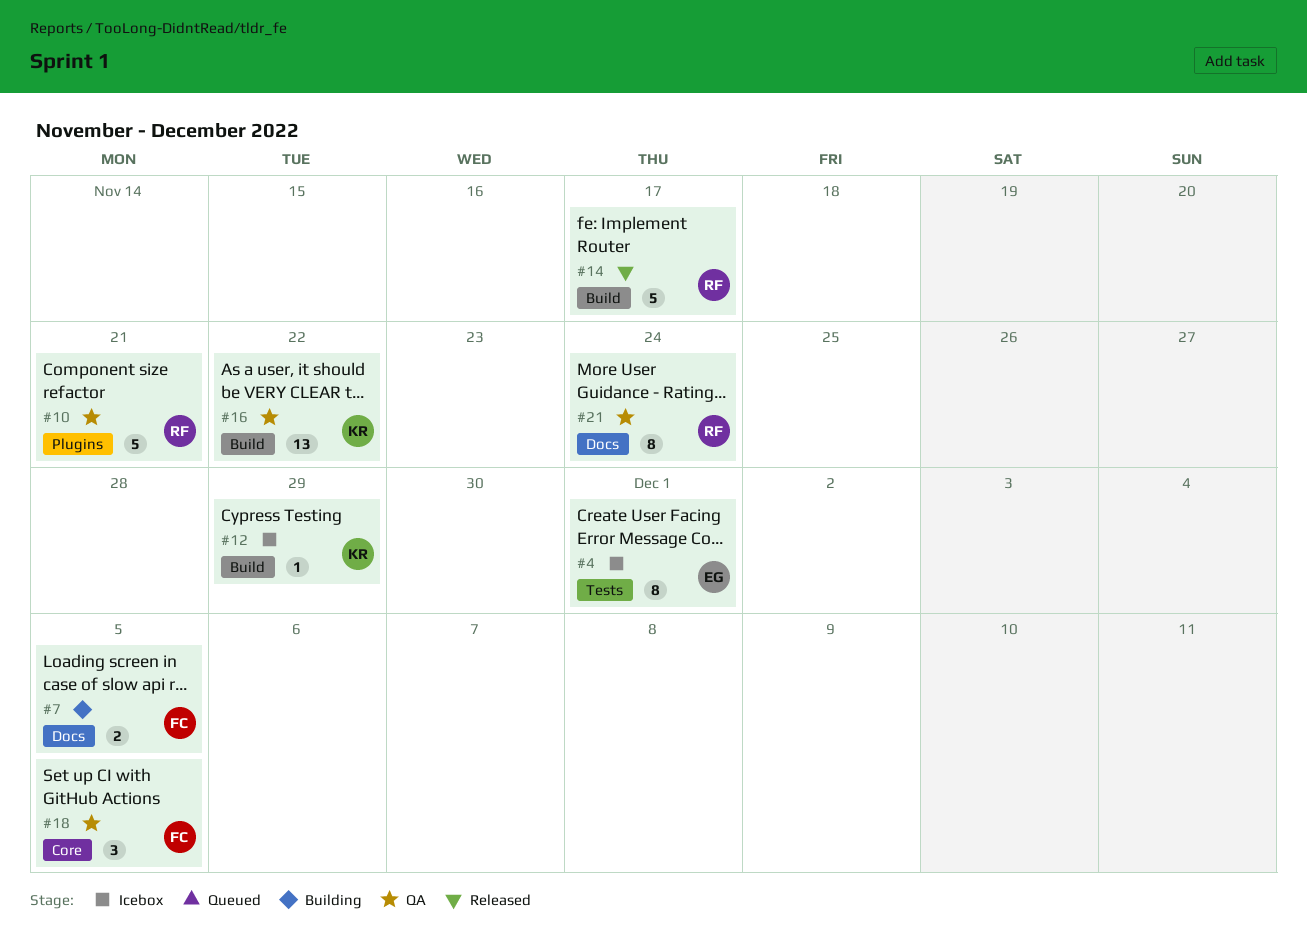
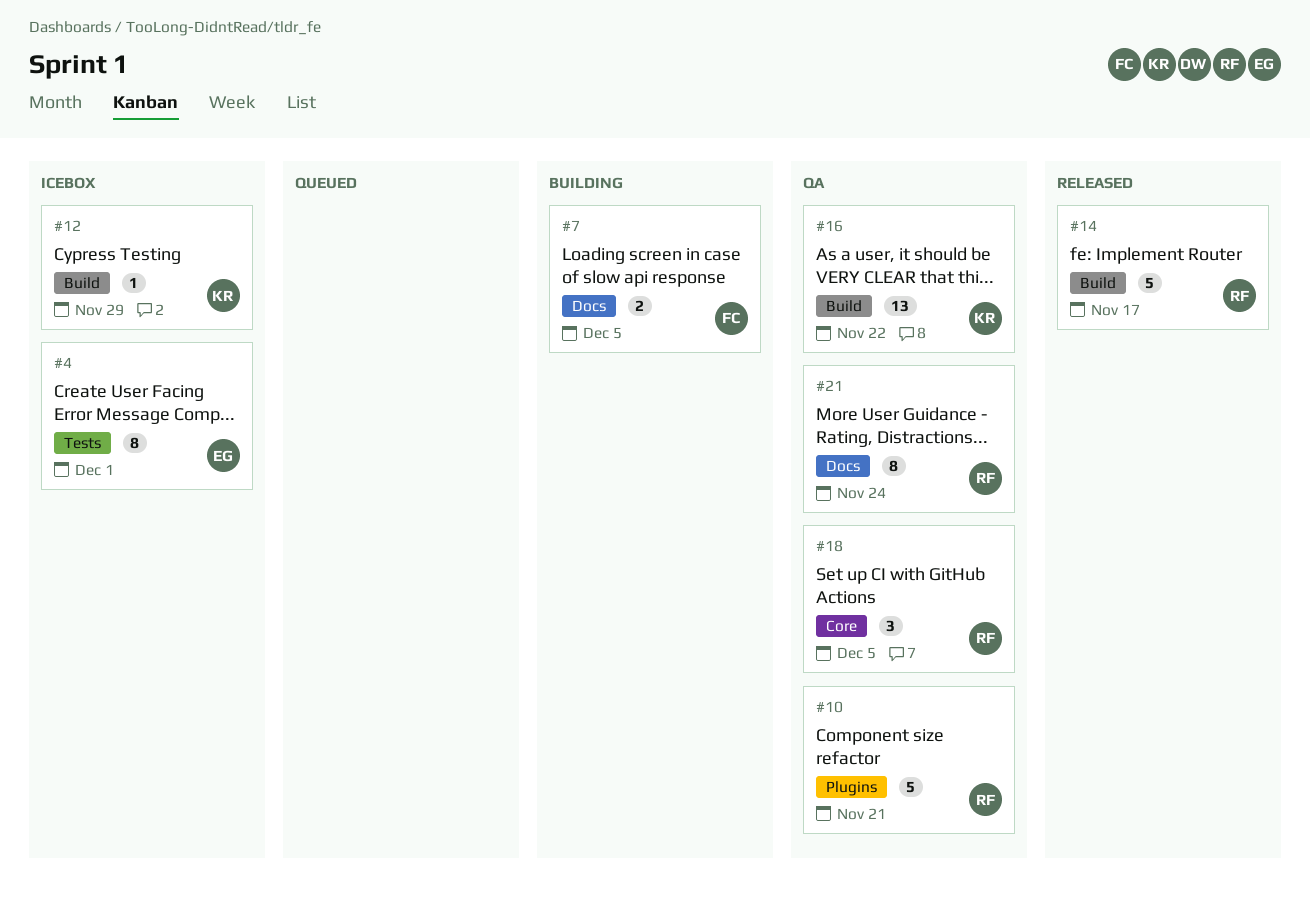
#18, owner: FC -> RF

